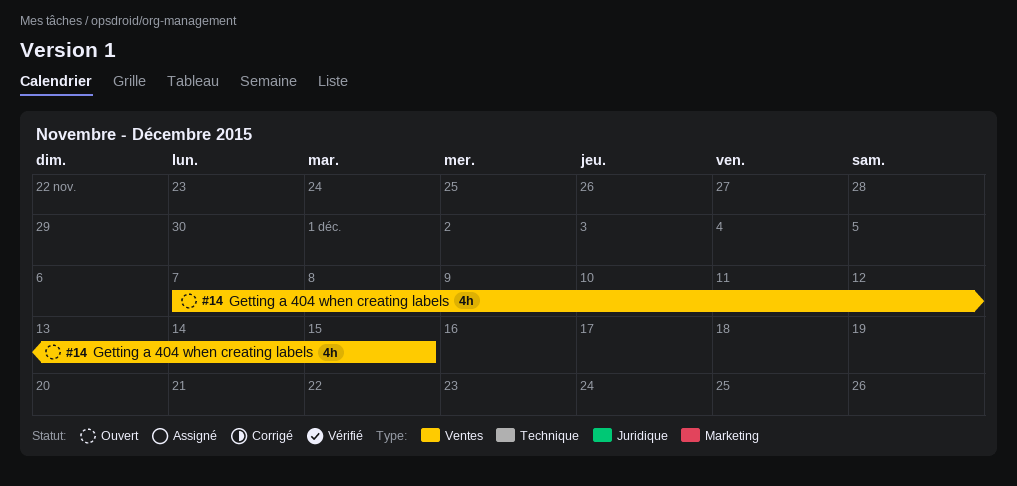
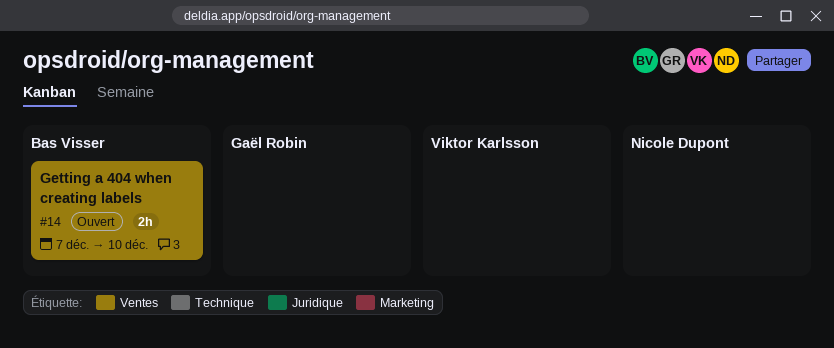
#14, estimate: 4h -> 2h
#14, due: Dec 15 -> Dec 10

